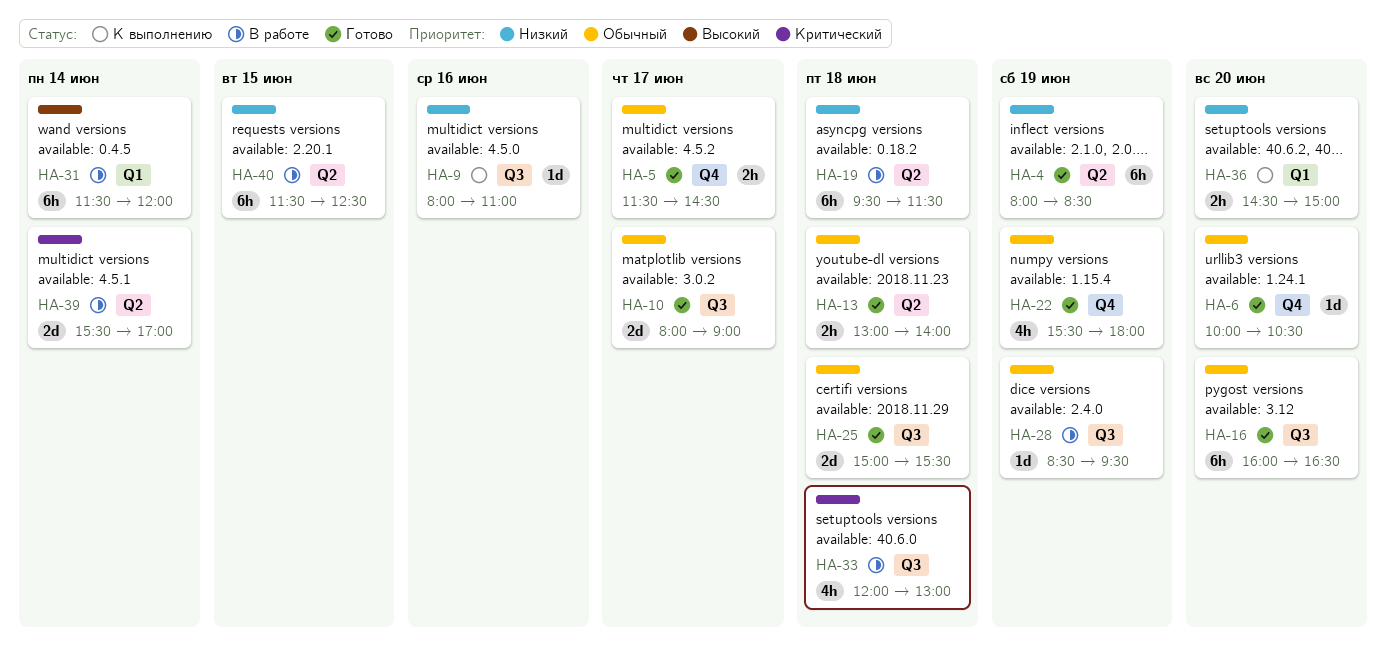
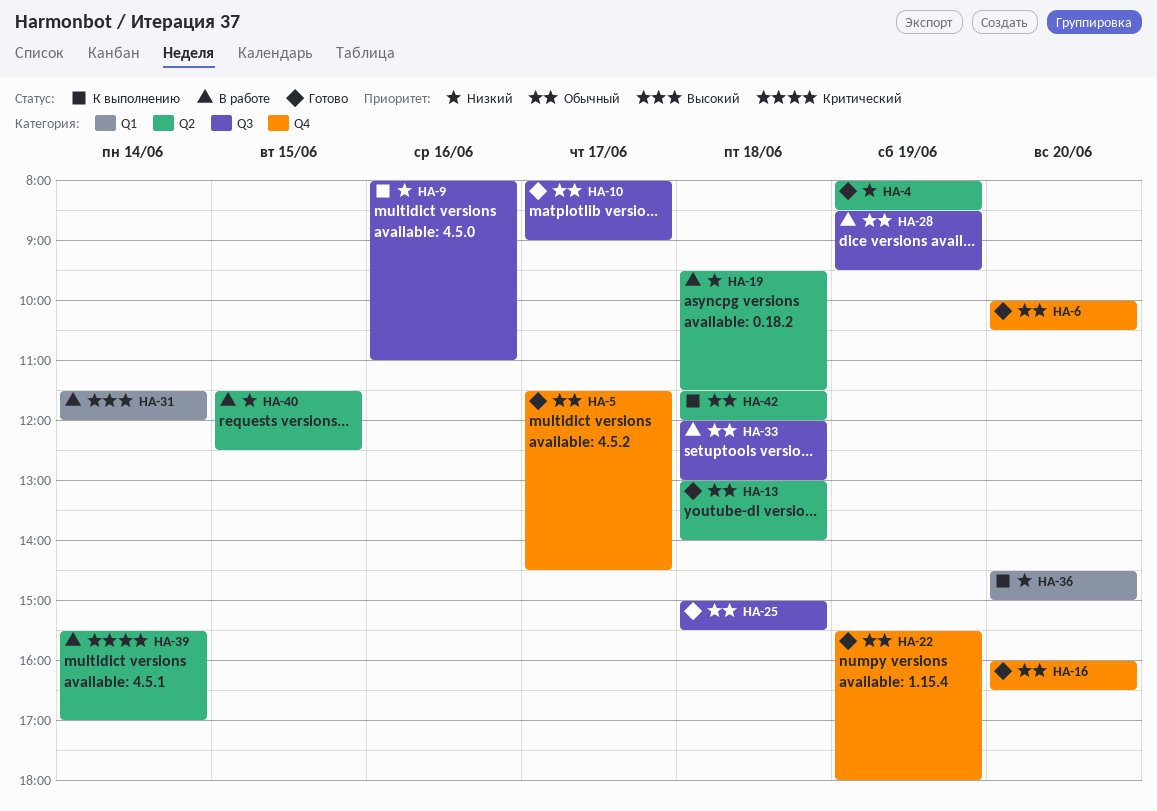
HA-16, label: Q3 -> Q4
HA-33, priority: Критический -> Обычный
HA-42: none -> present

